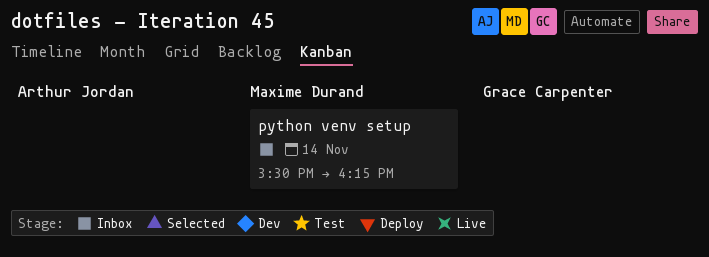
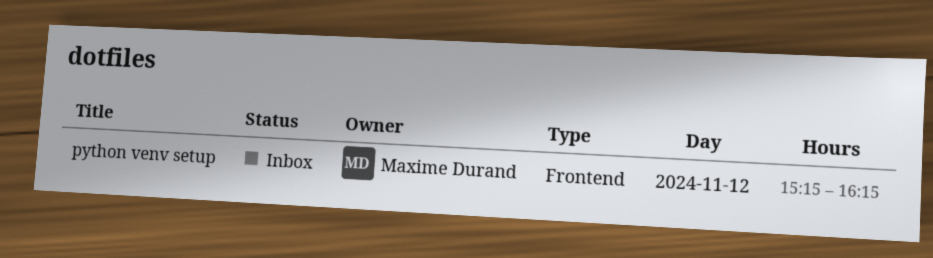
python venv setup, day: Nov 14 -> Nov 12
python venv setup, begins: 15:30 -> 15:15

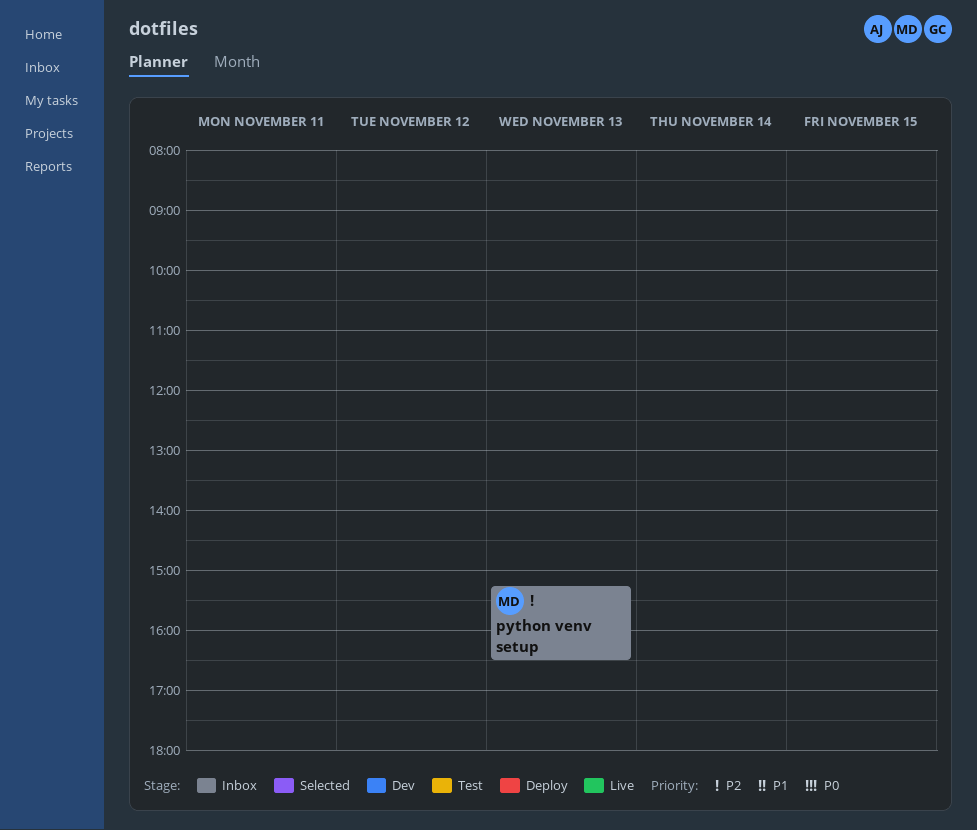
python venv setup, day: Nov 12 -> Nov 13
python venv setup, ends: 16:15 -> 16:30

